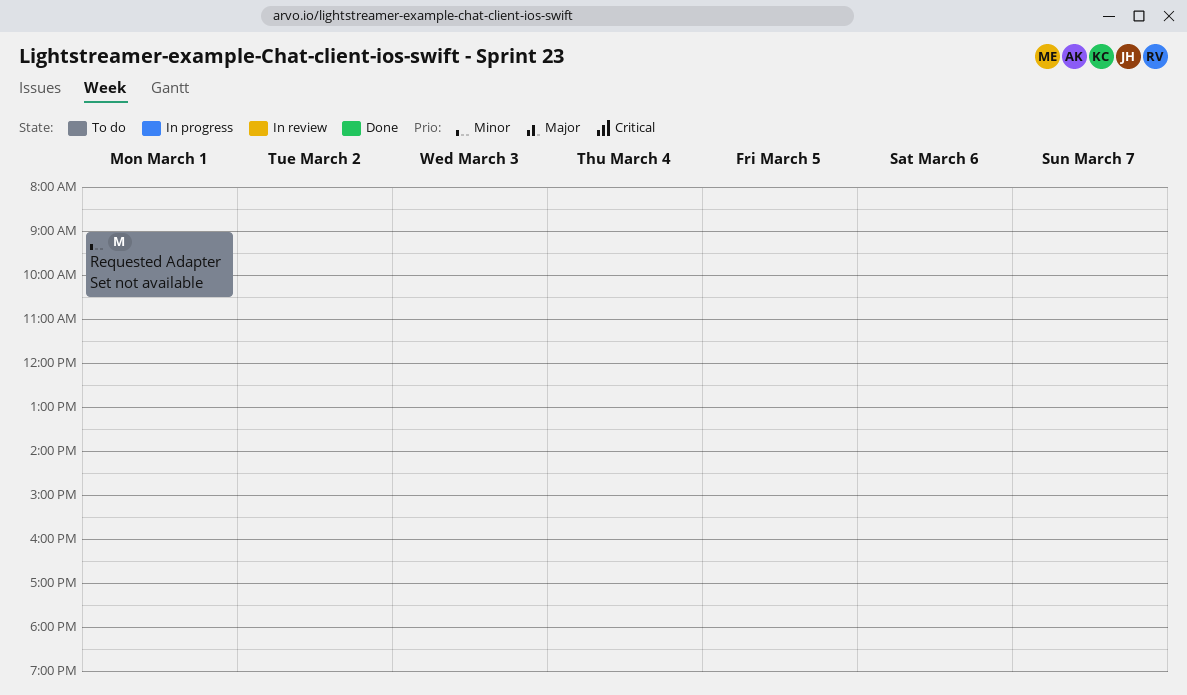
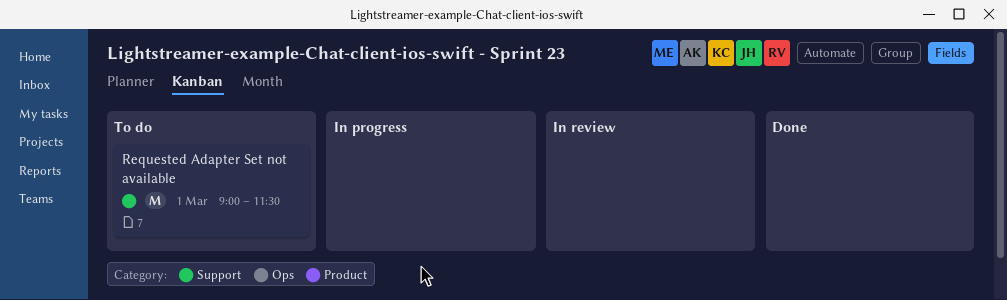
Requested Adapter Set not available, ends: 10:30 -> 11:30

